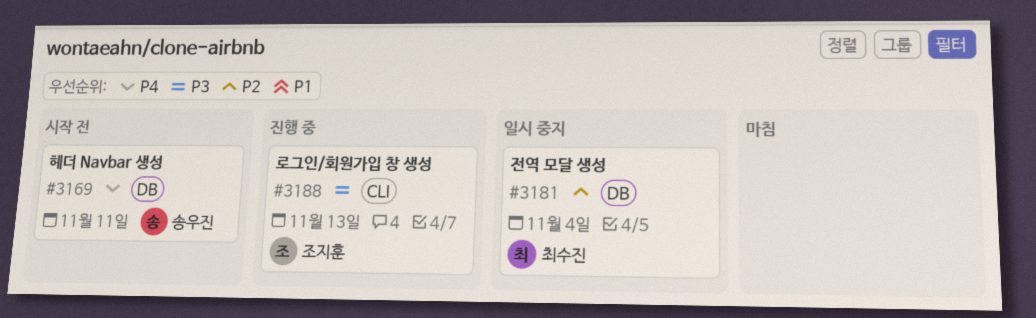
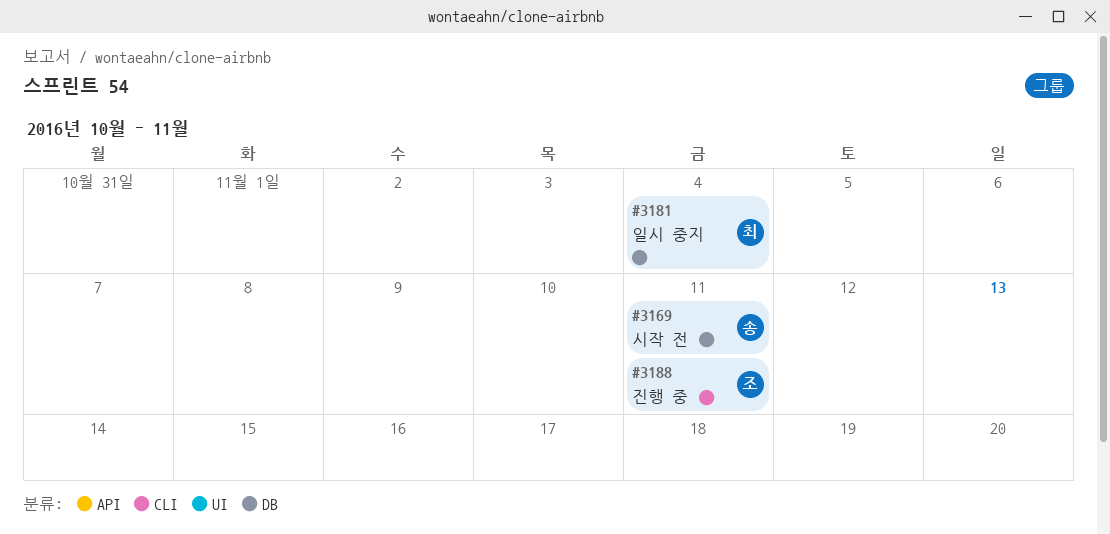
#3188, due: Nov 13 -> Nov 11

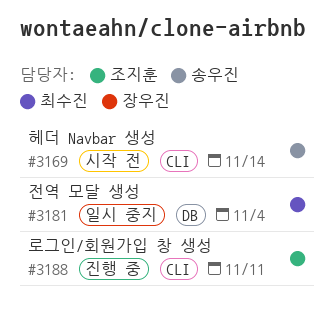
#3169, label: DB -> CLI
#3169, due: Nov 11 -> Nov 14

